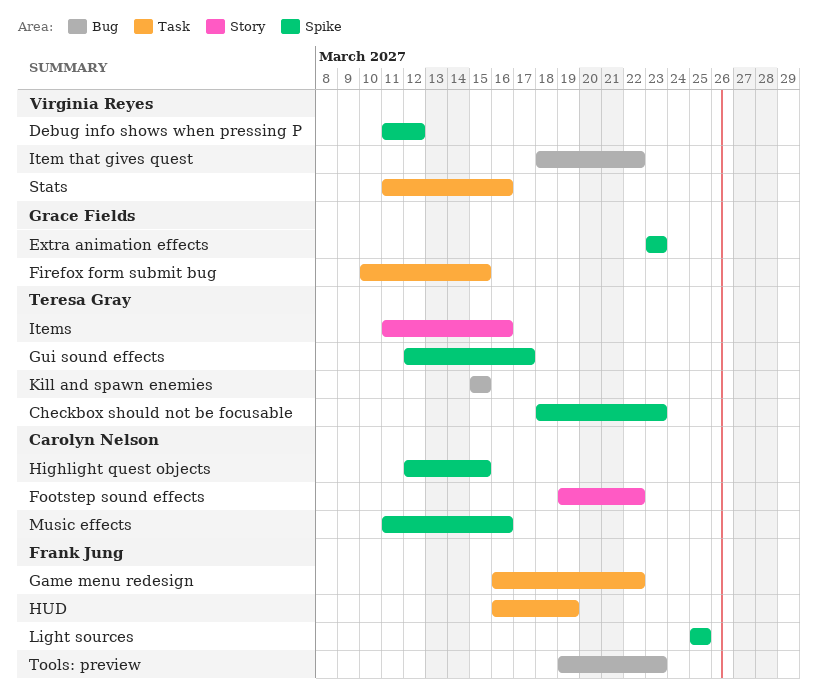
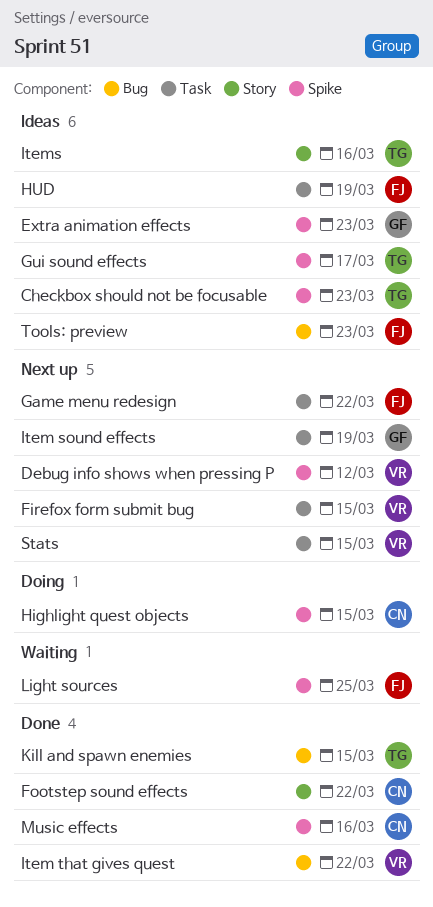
Firefox form submit bug, owner: Grace Fields -> Virginia Reyes
Item sound effects: none -> present
Stats, due: Mar 16 -> Mar 15

